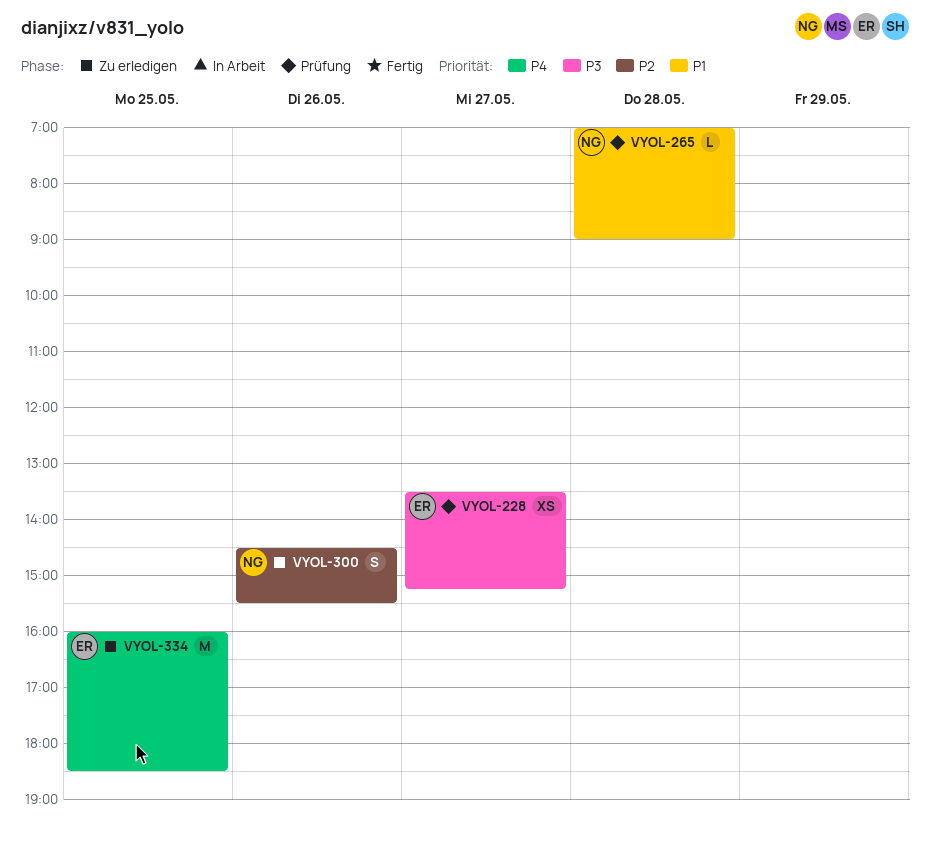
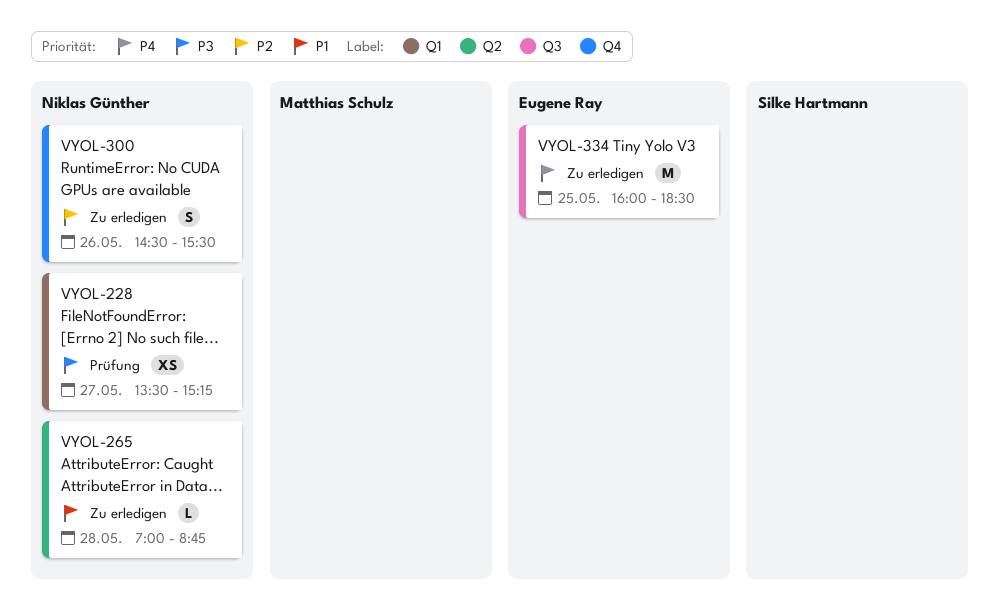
VYOL-228, owner: Eugene Ray -> Niklas Günther
VYOL-265, status: Prüfung -> Zu erledigen
VYOL-265, ends: 09:00 -> 08:45

